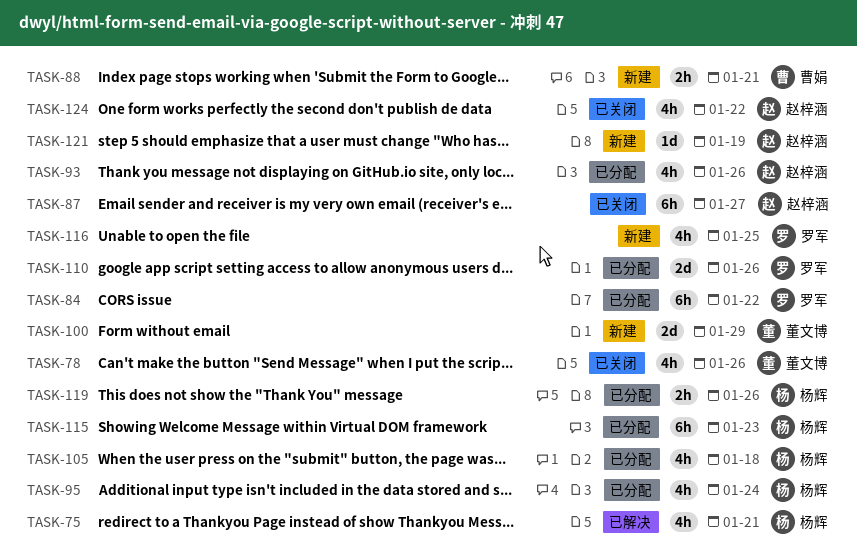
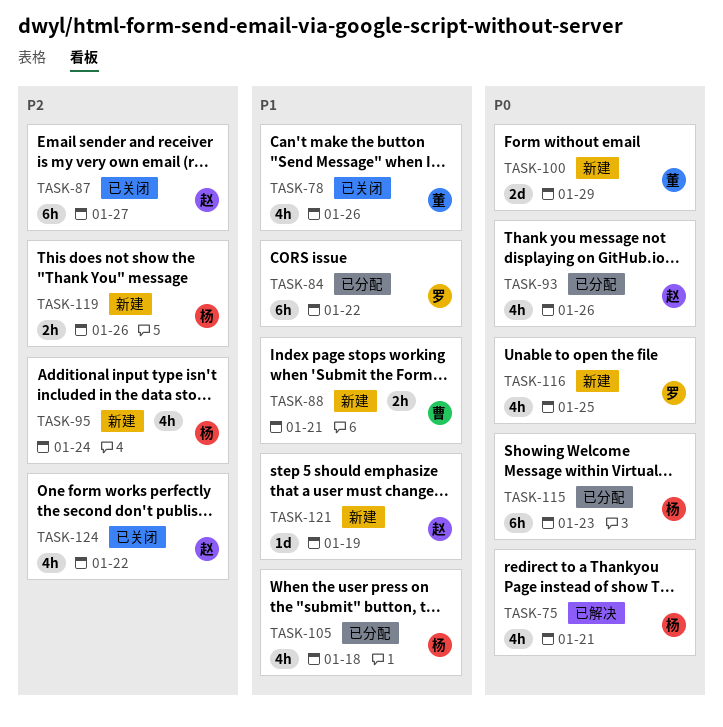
TASK-95, status: 已分配 -> 新建
TASK-110: present -> none
TASK-119, status: 已分配 -> 新建

